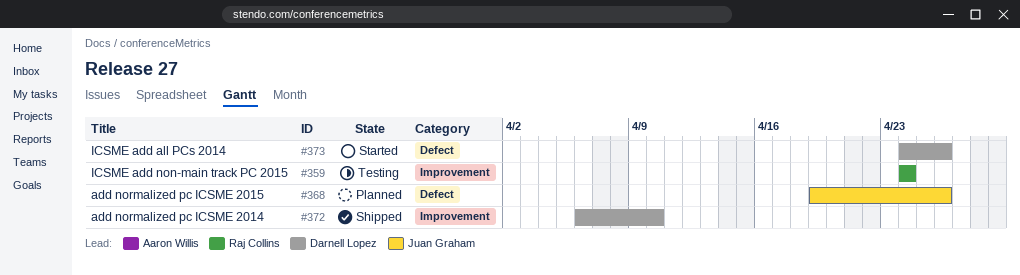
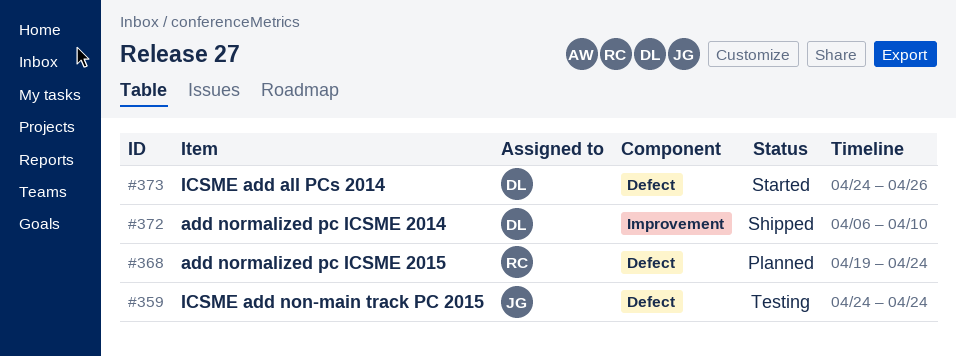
#359, owner: Raj Collins -> Juan Graham
#359, label: Improvement -> Defect
#368, owner: Juan Graham -> Raj Collins
#368, due: Apr 26 -> Apr 24

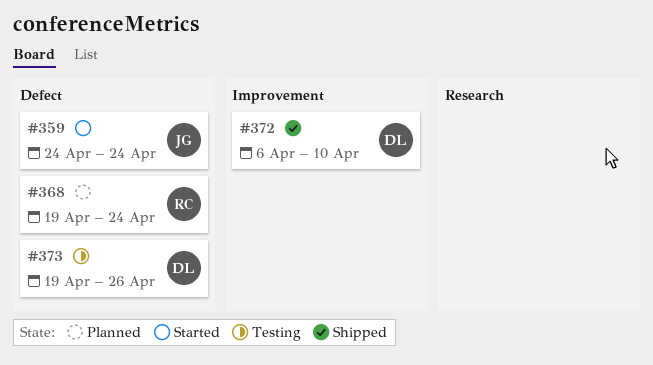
#359, status: Testing -> Started
#373, status: Started -> Testing
#373, start: Apr 24 -> Apr 19

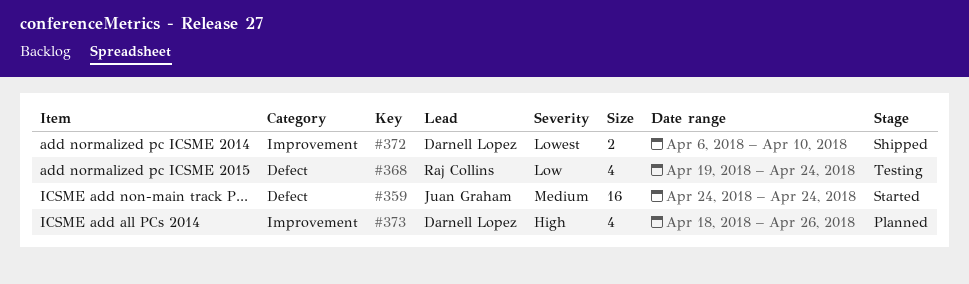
#368, status: Planned -> Testing
#373, status: Testing -> Planned
#373, label: Defect -> Improvement
#373, start: Apr 19 -> Apr 18

